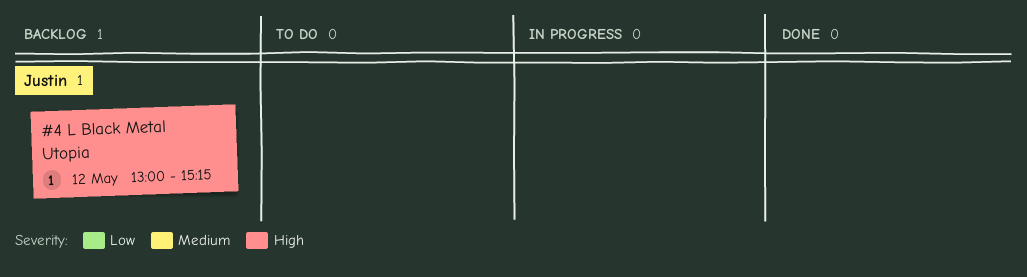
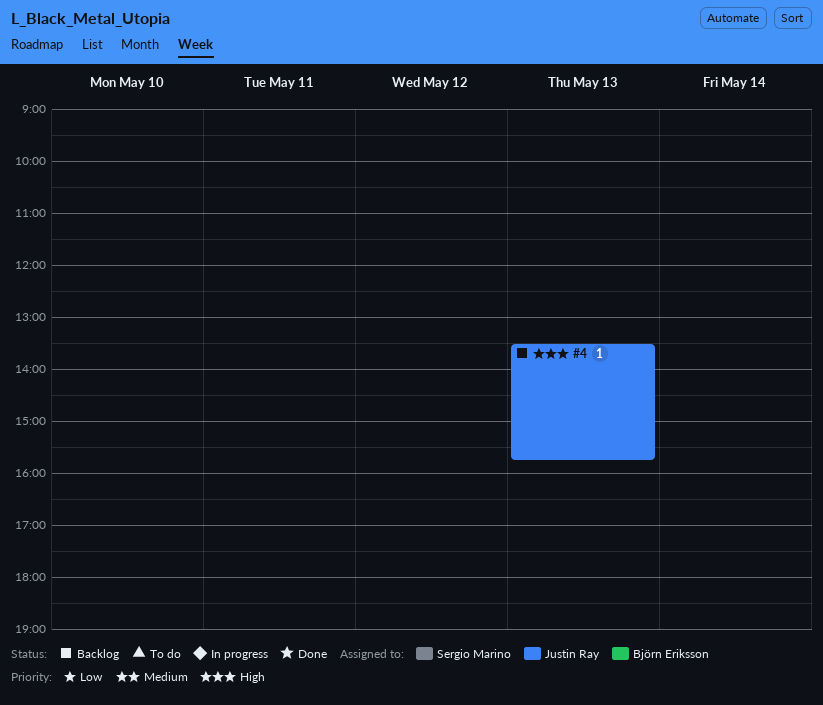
#4, day: May 12 -> May 13
#4, begins: 13:00 -> 13:30
#4, ends: 15:15 -> 15:45

